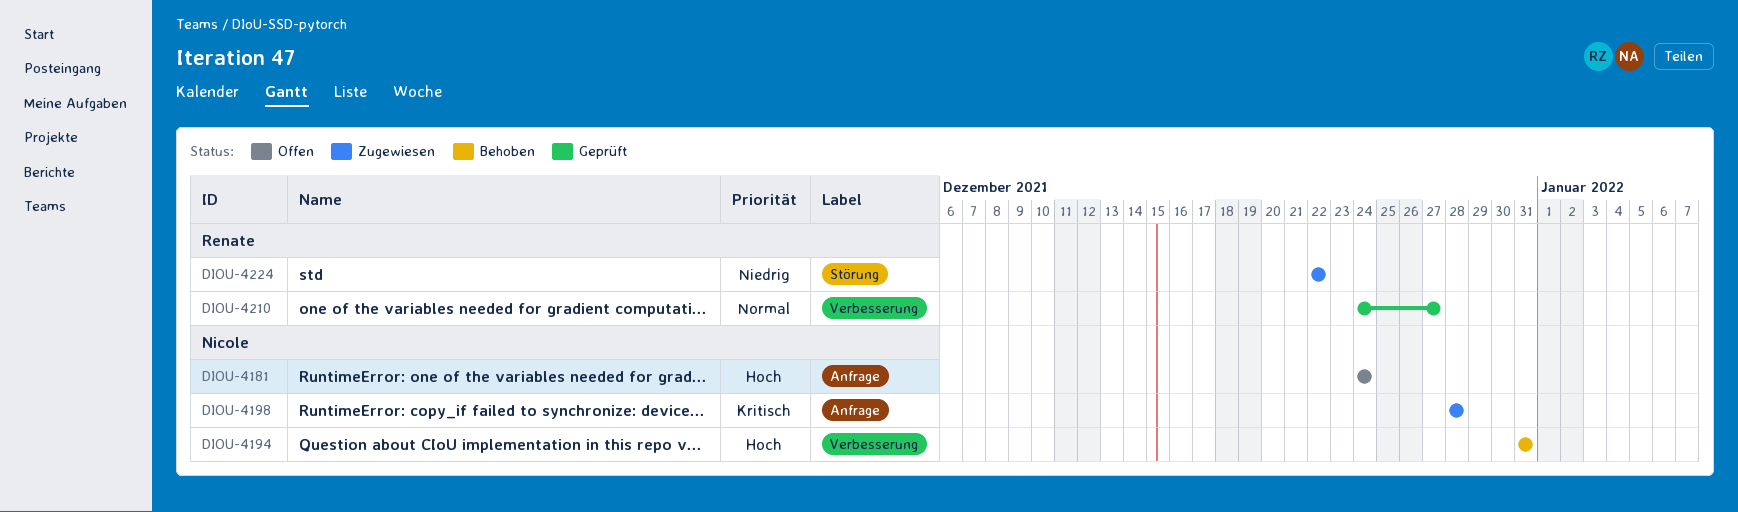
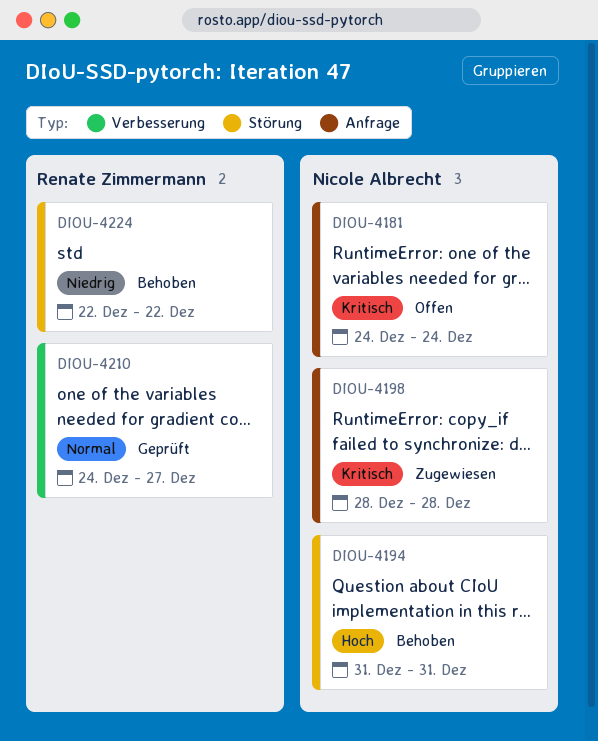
DIOU-4181, priority: Hoch -> Kritisch
DIOU-4194, label: Verbesserung -> Störung
DIOU-4224, status: Zugewiesen -> Behoben

